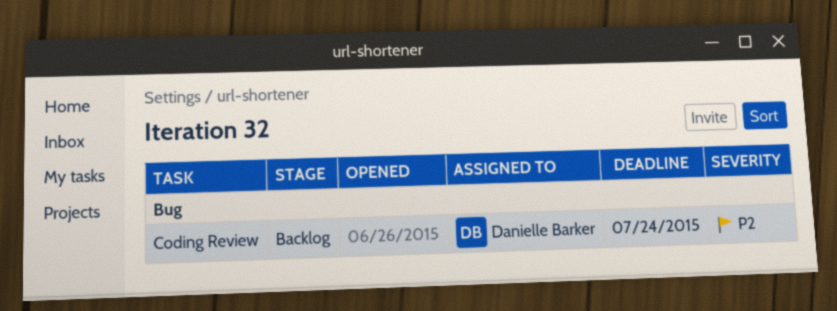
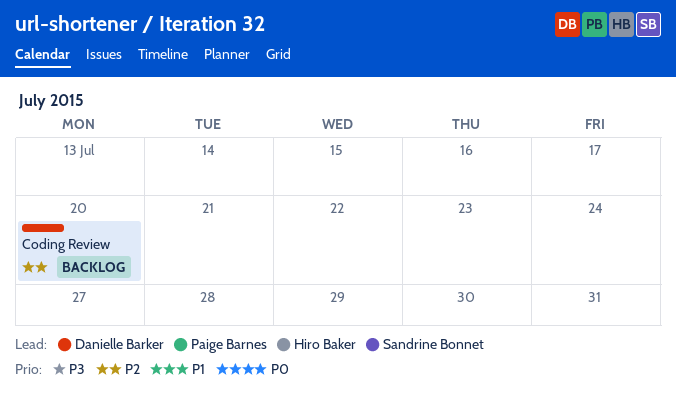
Coding Review, due: Jul 24 -> Jul 20

